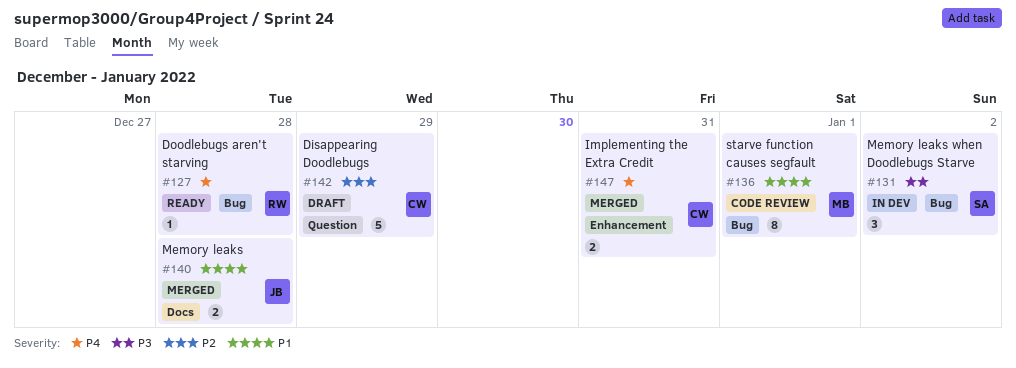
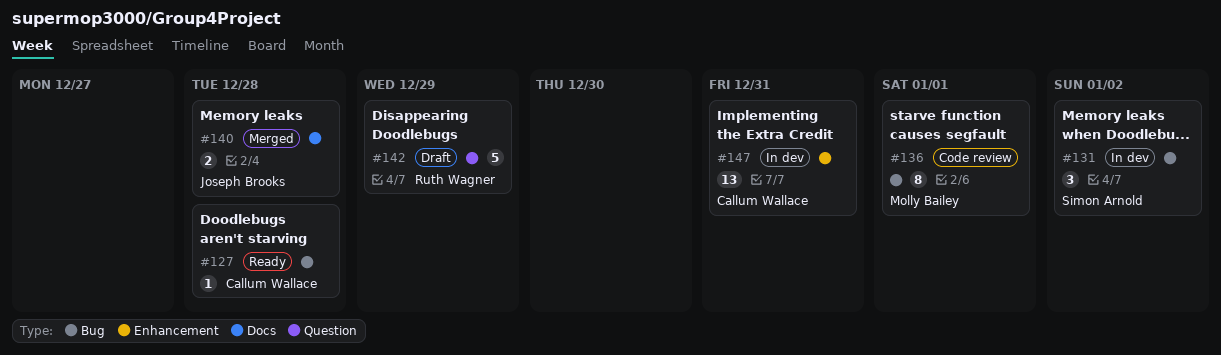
#127, owner: Ruth Wagner -> Callum Wallace
#142, owner: Callum Wallace -> Ruth Wagner
#147, status: Merged -> In dev
#147, estimate: 2 -> 13

